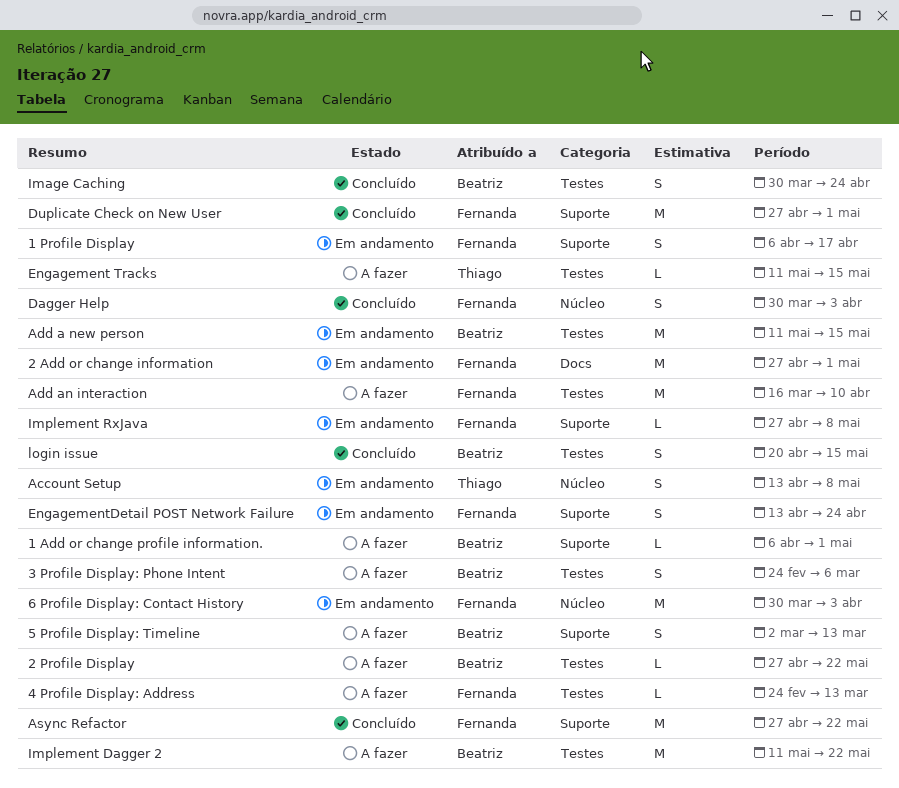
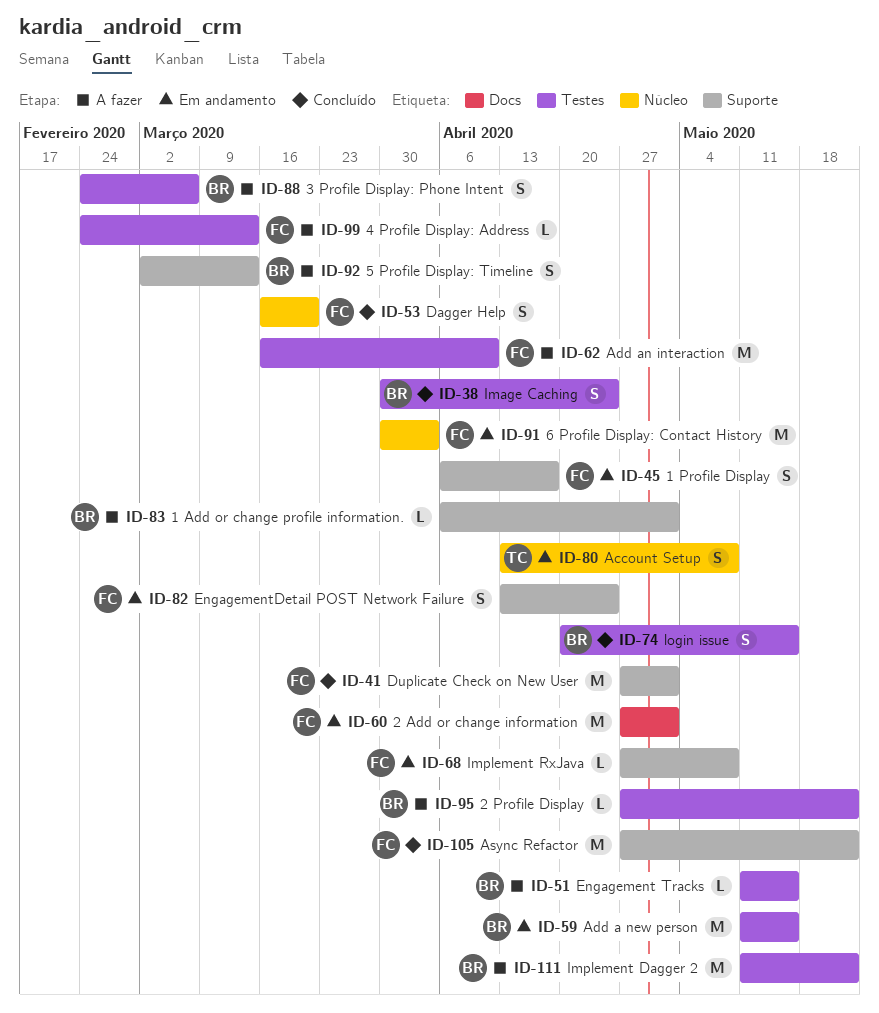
Dagger Help, start: Mar 30 -> Mar 16
Dagger Help, due: Apr 3 -> Mar 20
Engagement Tracks, owner: Thiago -> Beatriz

